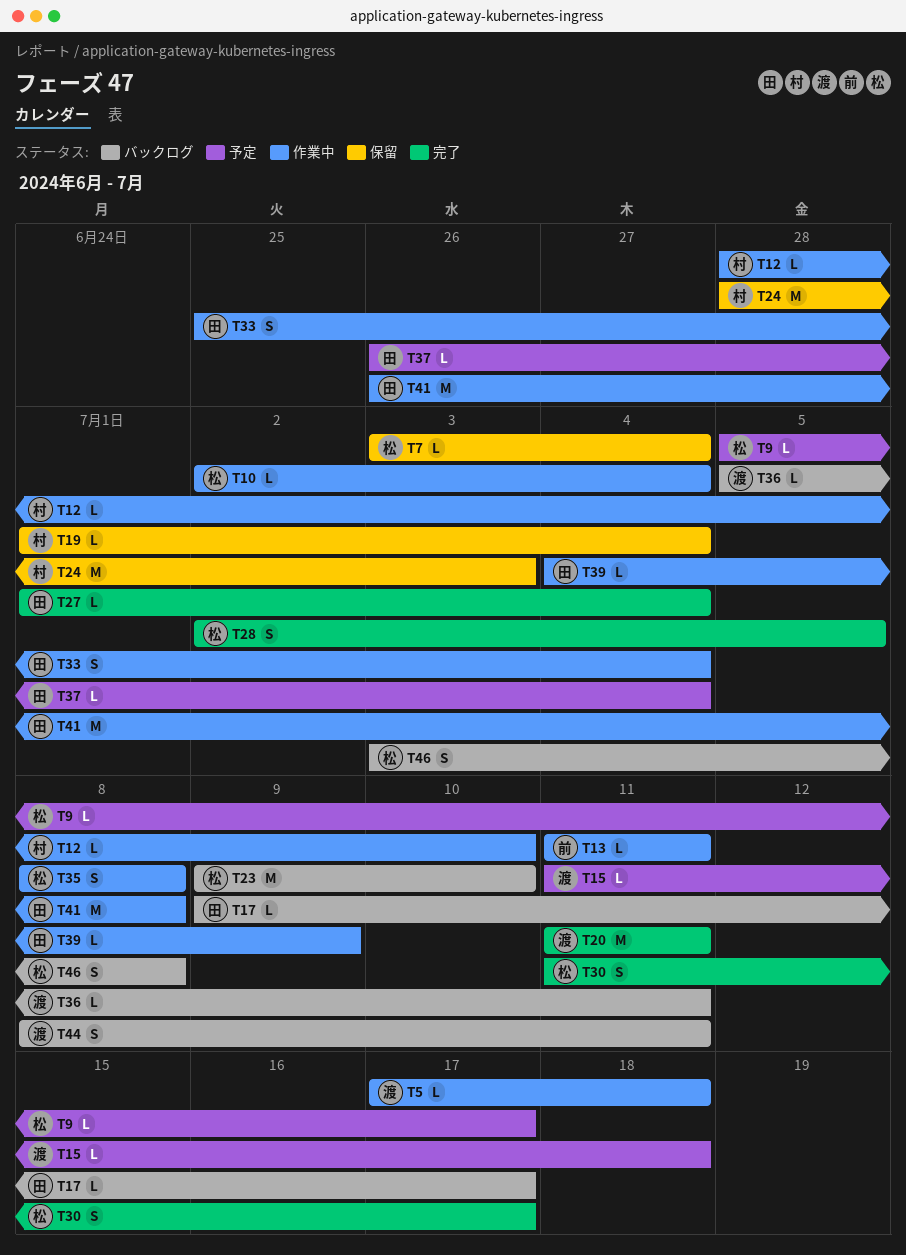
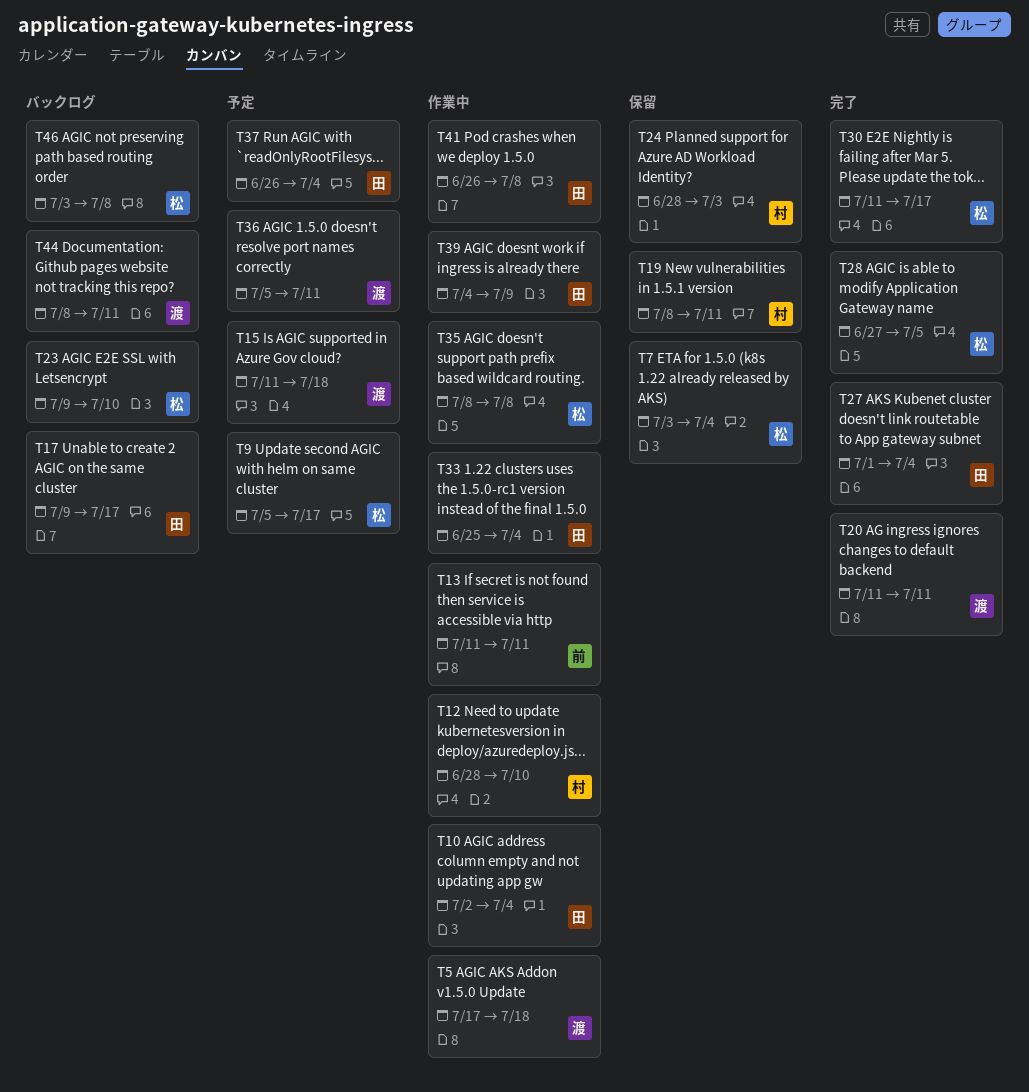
T10, owner: 松 -> 田
T19, start: Jul 1 -> Jul 8
T19, due: Jul 4 -> Jul 11
T28, start: Jul 2 -> Jun 27
T36, status: バックログ -> 予定

